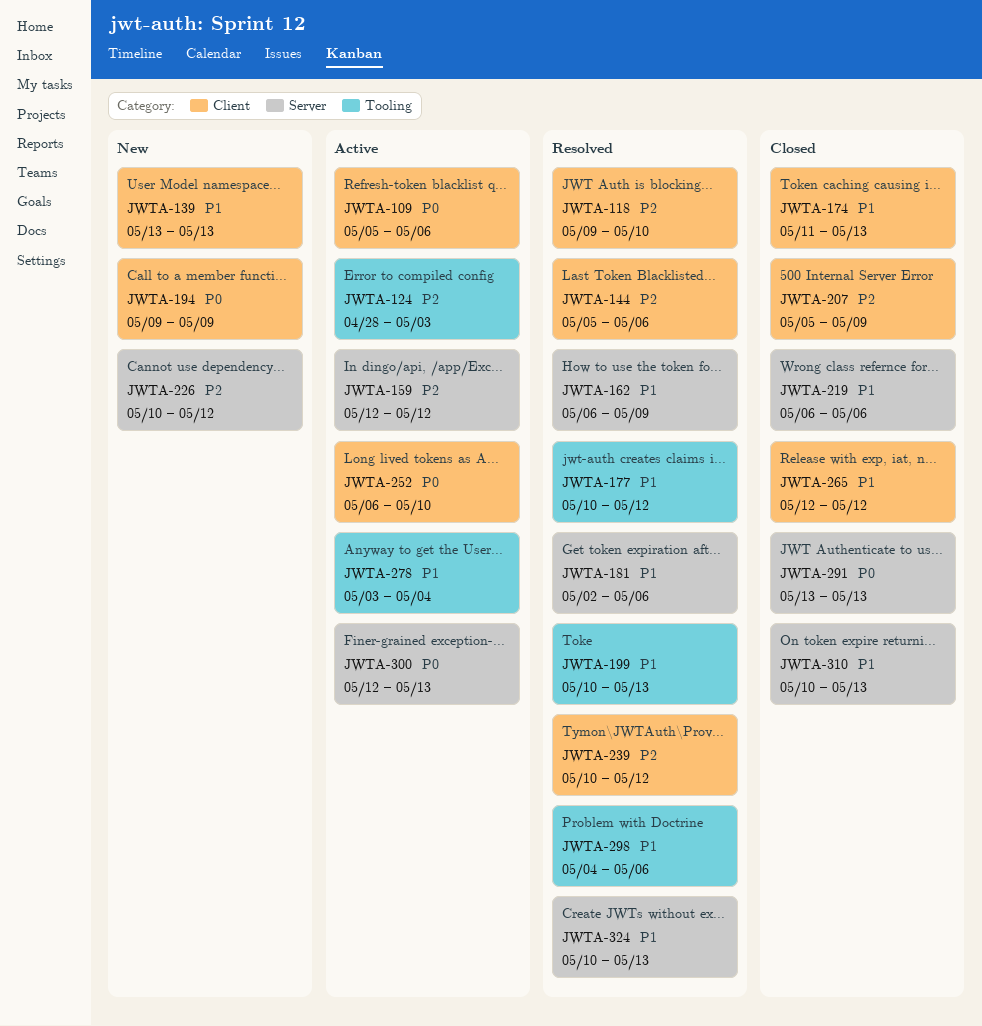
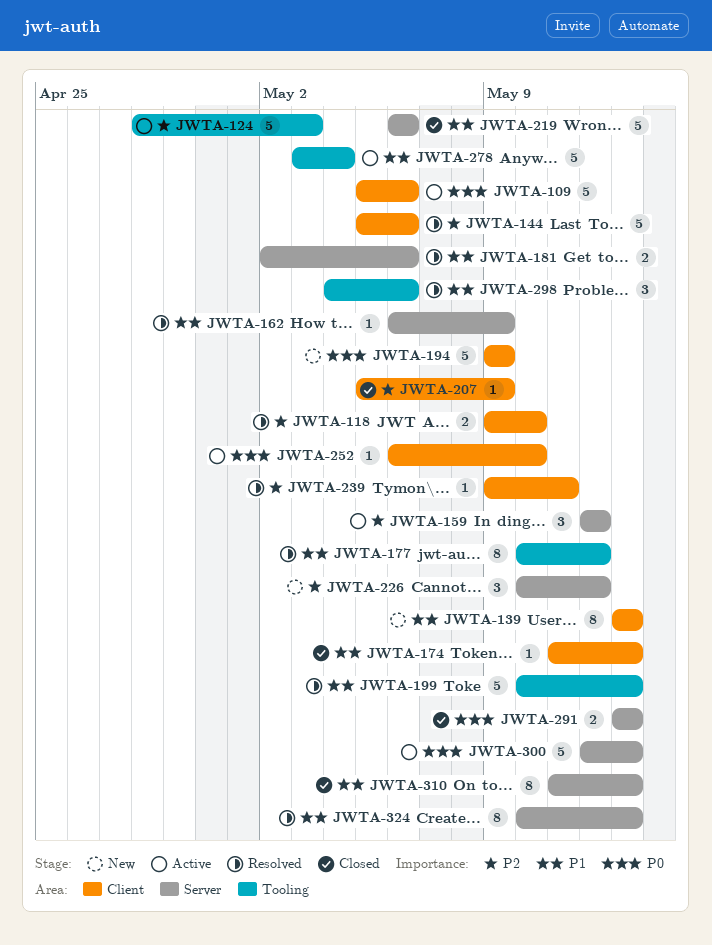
JWTA-239, start: May 10 -> May 9
JWTA-239, due: May 12 -> May 11
JWTA-265: present -> none
JWTA-310, start: May 10 -> May 11

